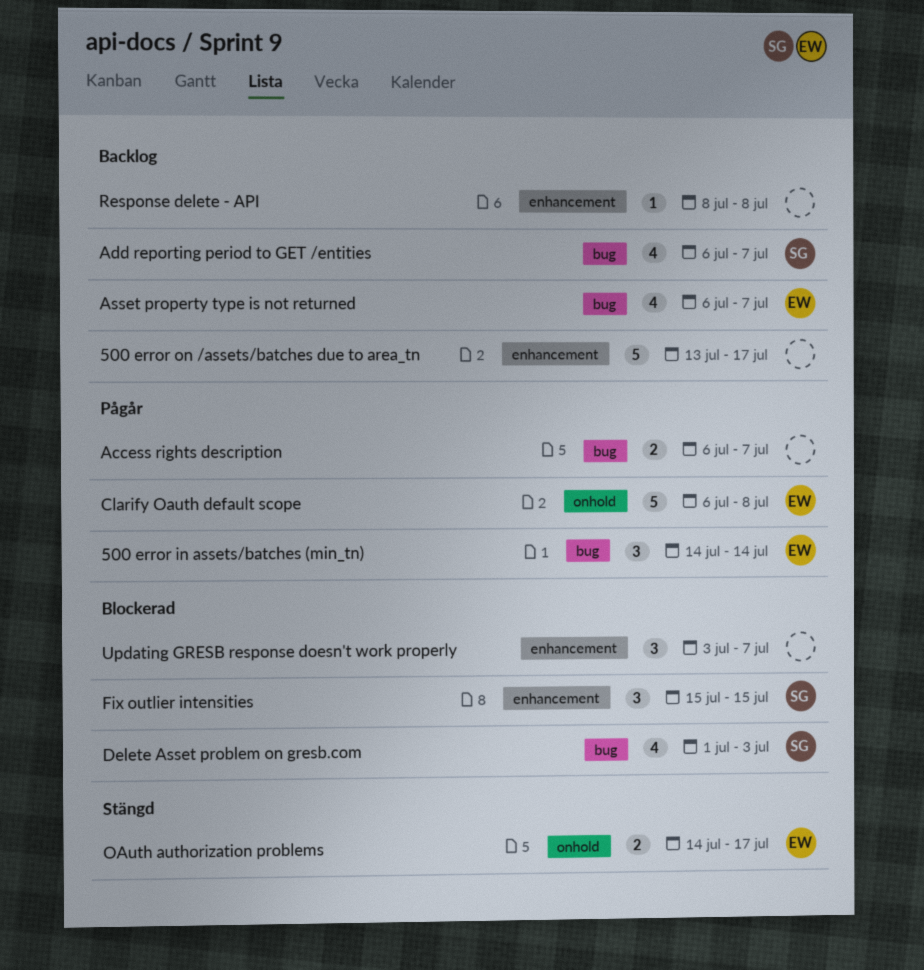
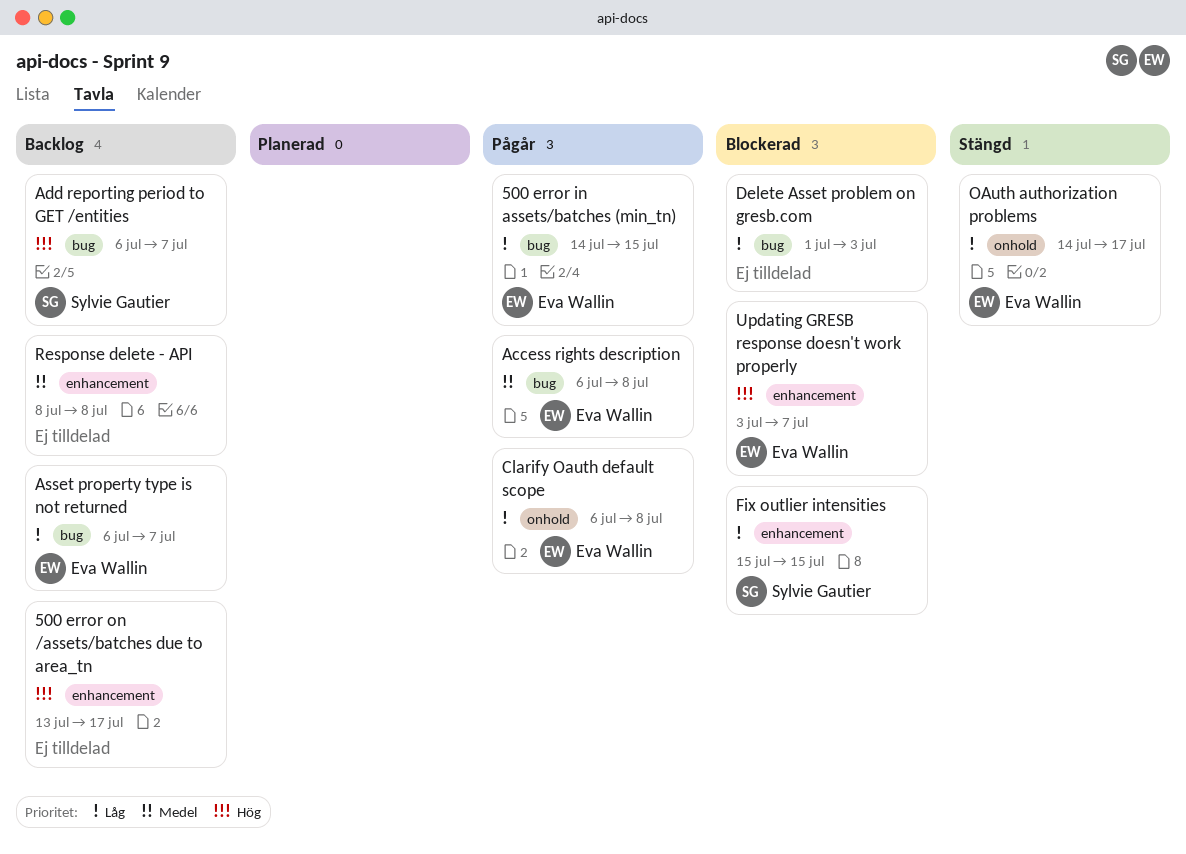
500 error in assets/batches (min_tn), due: Jul 14 -> Jul 15
Access rights description, owner: none -> Eva Wallin
Access rights description, due: Jul 7 -> Jul 8
Delete Asset problem on gresb.com, owner: Sylvie Gautier -> none
Updating GRESB response doesn't work properly, owner: none -> Eva Wallin

